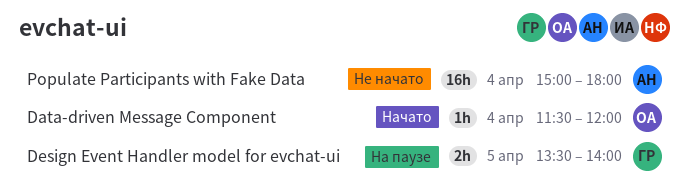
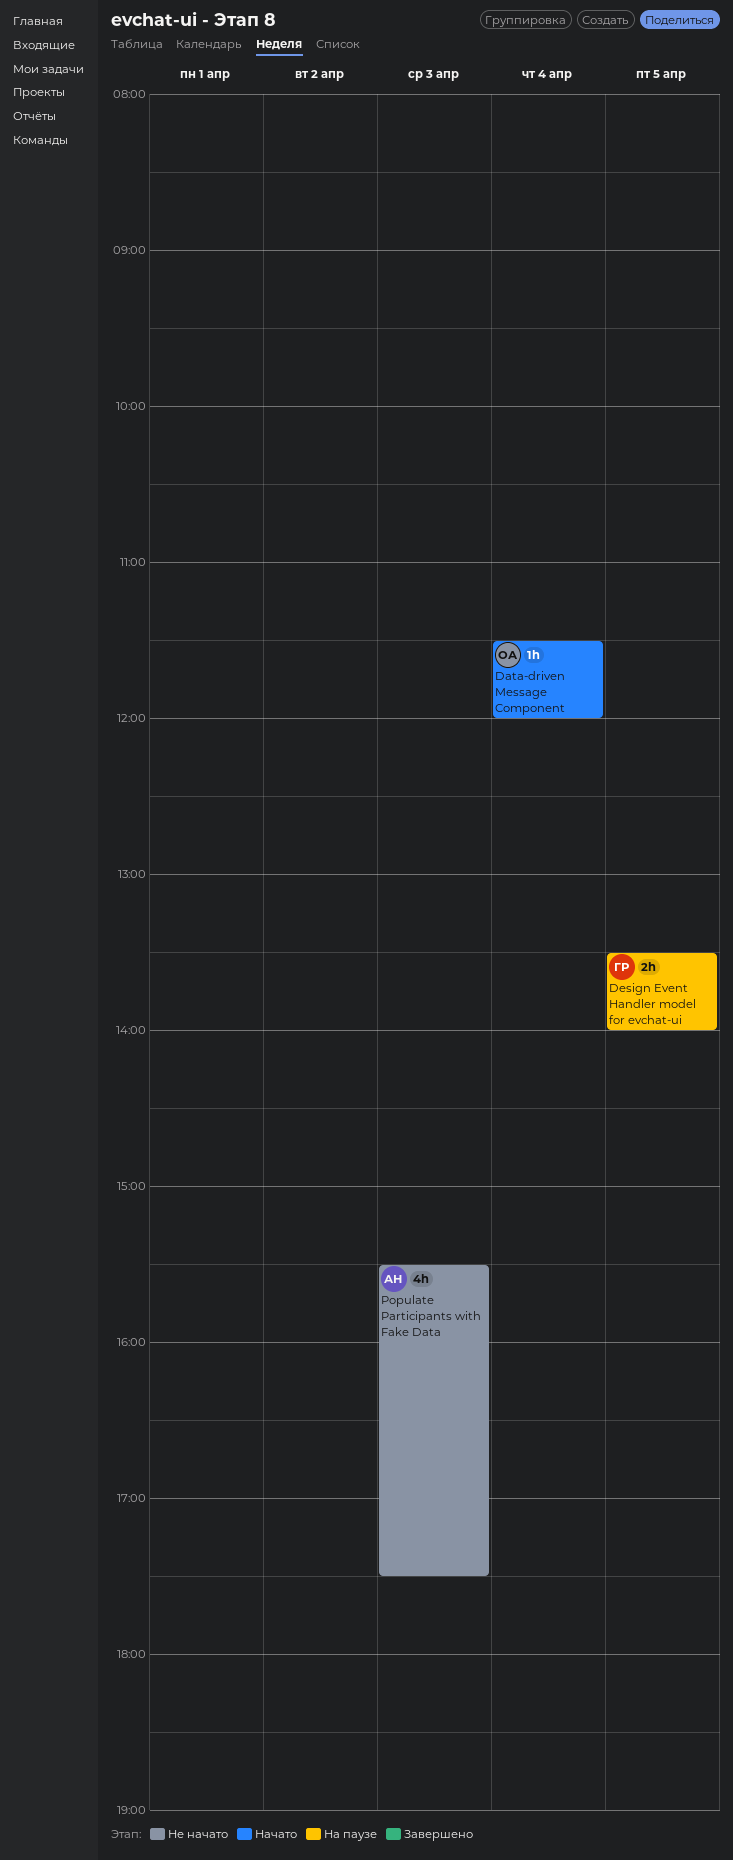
Populate Participants with Fake Data, estimate: 16h -> 4h
Populate Participants with Fake Data, day: Apr 4 -> Apr 3
Populate Participants with Fake Data, begins: 15:00 -> 15:30
Populate Participants with Fake Data, ends: 18:00 -> 17:30

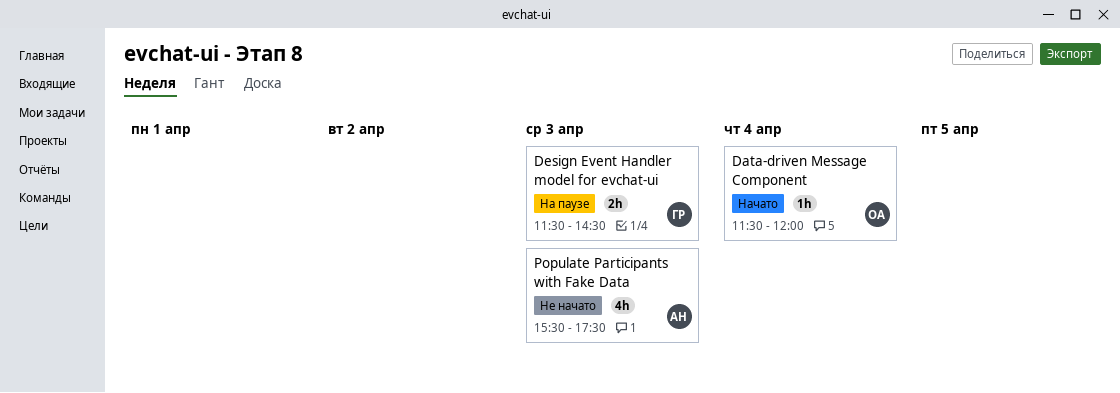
Design Event Handler model for evchat-ui, day: Apr 5 -> Apr 3
Design Event Handler model for evchat-ui, begins: 13:30 -> 11:30
Design Event Handler model for evchat-ui, ends: 14:00 -> 14:30

